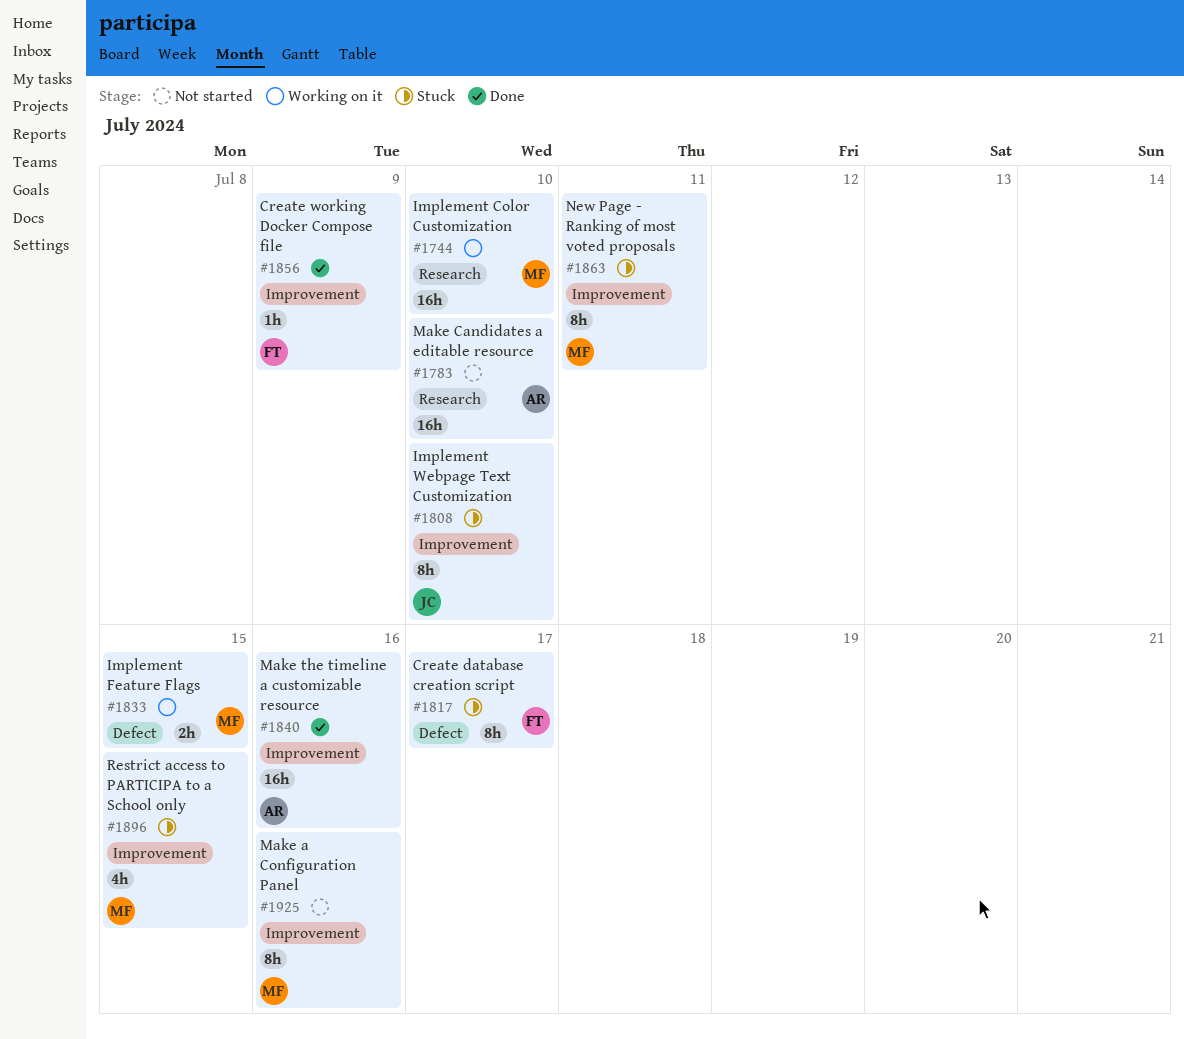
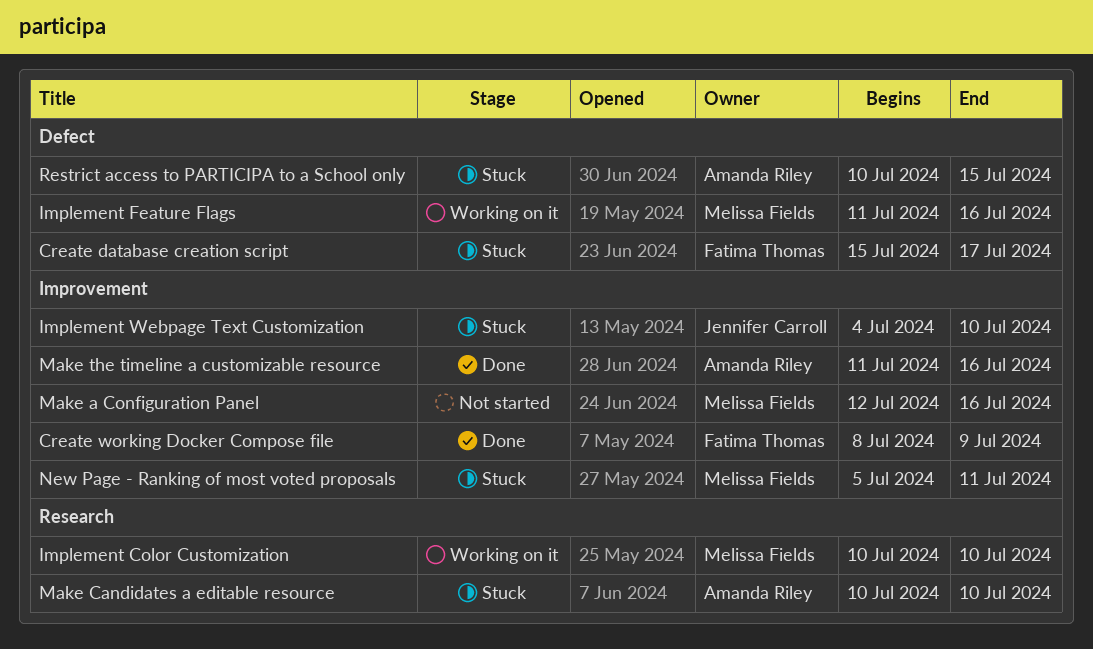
Implement Feature Flags, due: Jul 15 -> Jul 16
Make Candidates a editable resource, status: Not started -> Stuck
Restrict access to PARTICIPA to a School only, owner: Melissa Fields -> Amanda Riley
Restrict access to PARTICIPA to a School only, label: Improvement -> Defect

